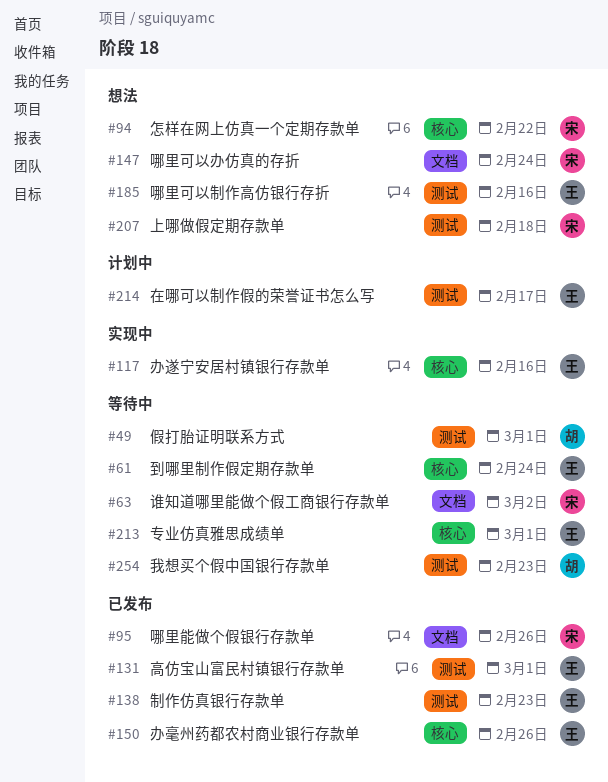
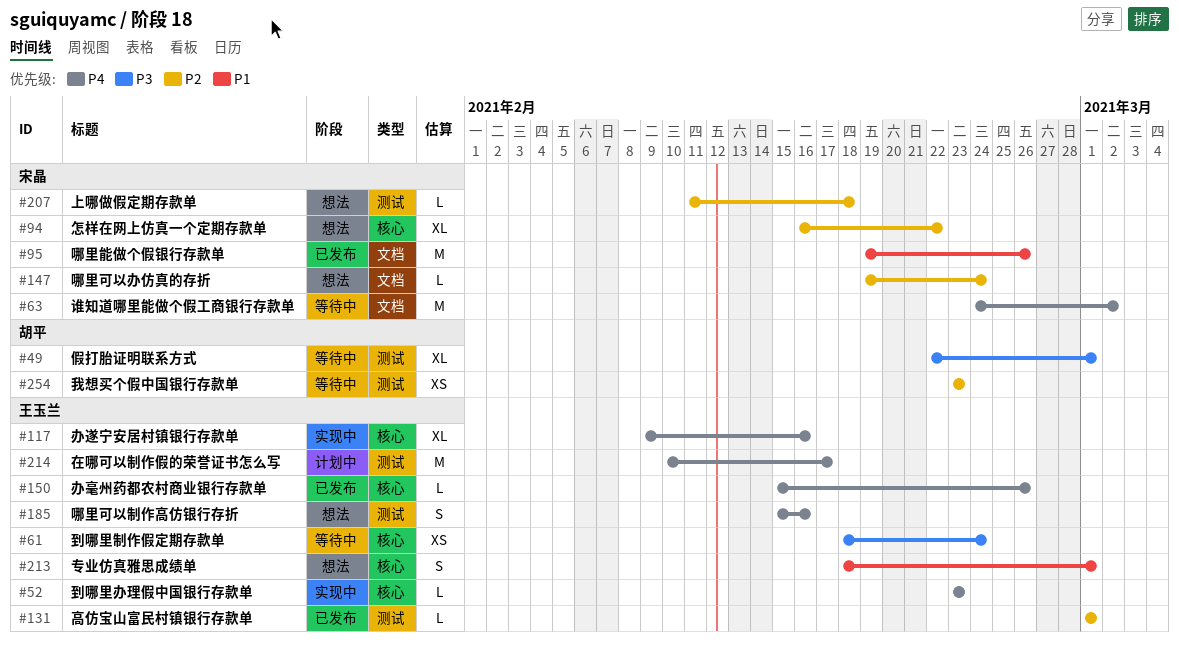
#52: none -> present
#138: present -> none
#213, status: 等待中 -> 想法

